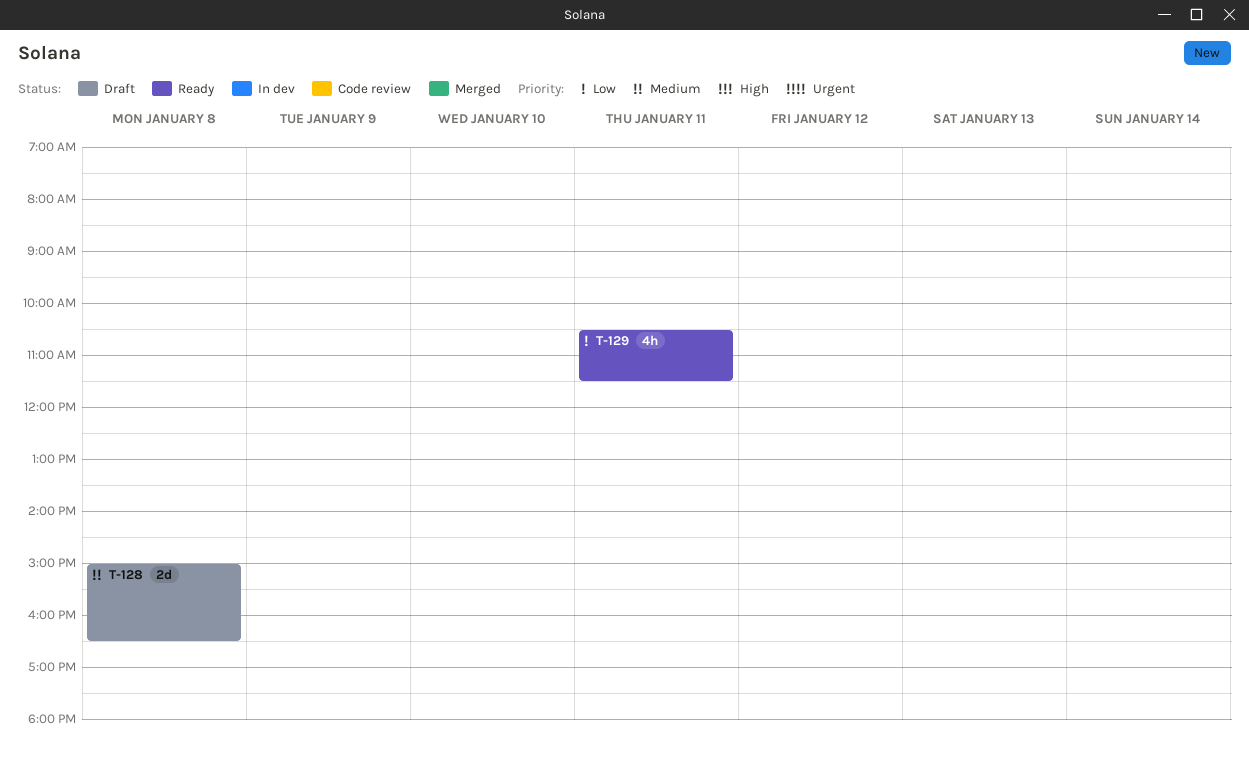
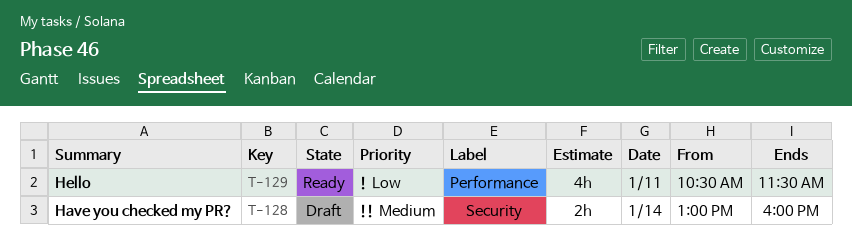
T-128, estimate: 2d -> 2h
T-128, day: Jan 8 -> Jan 14
T-128, begins: 15:00 -> 13:00
T-128, ends: 16:30 -> 16:00

